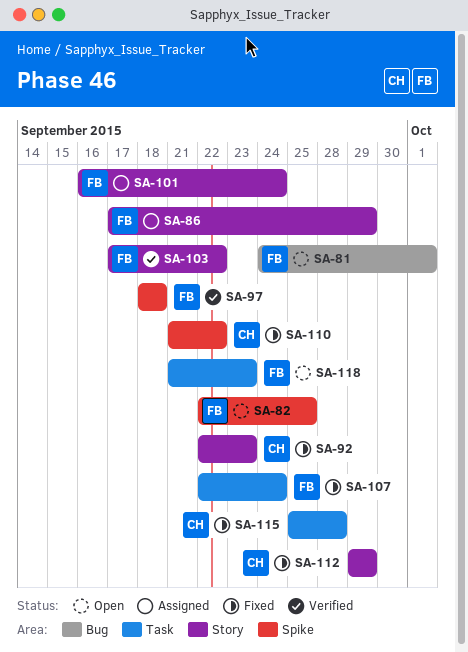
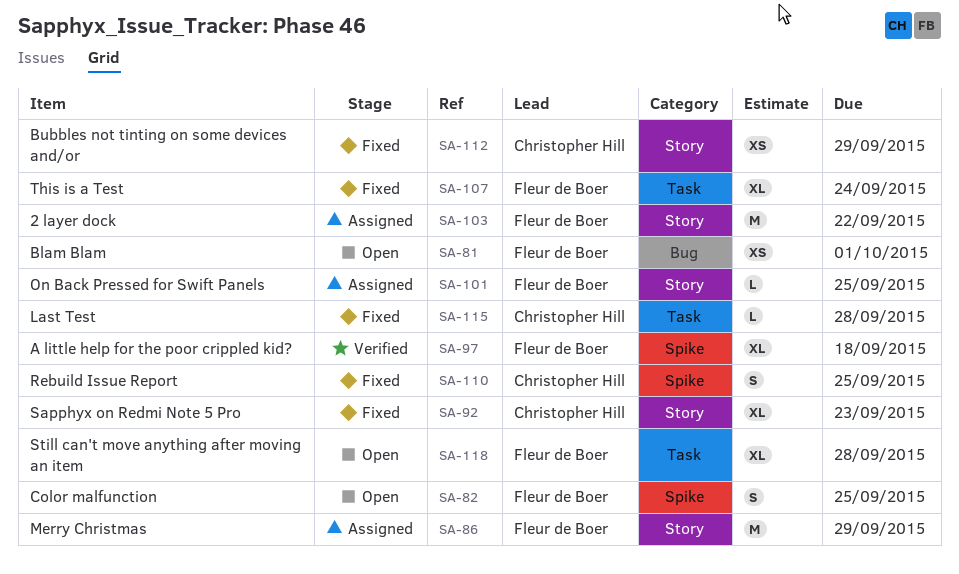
SA-101, due: Sep 24 -> Sep 25
SA-103, status: Verified -> Assigned
SA-110, due: Sep 22 -> Sep 25
SA-118, due: Sep 23 -> Sep 28

